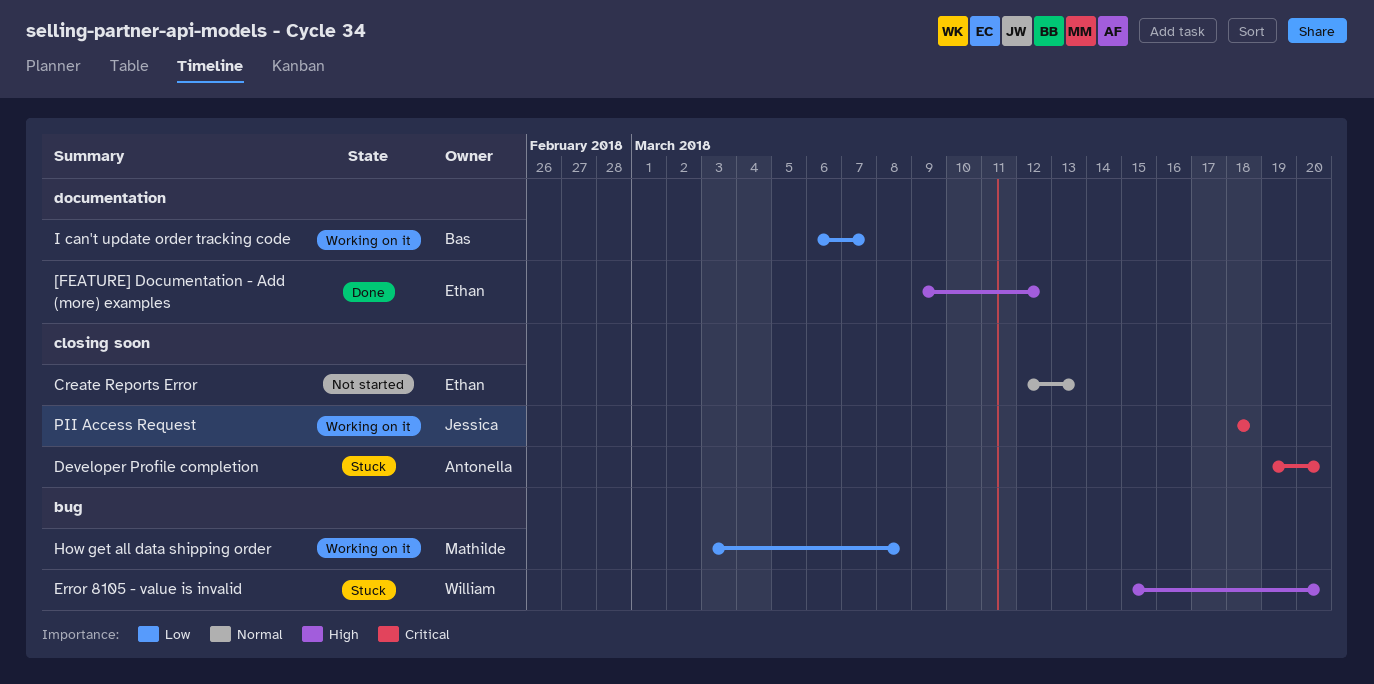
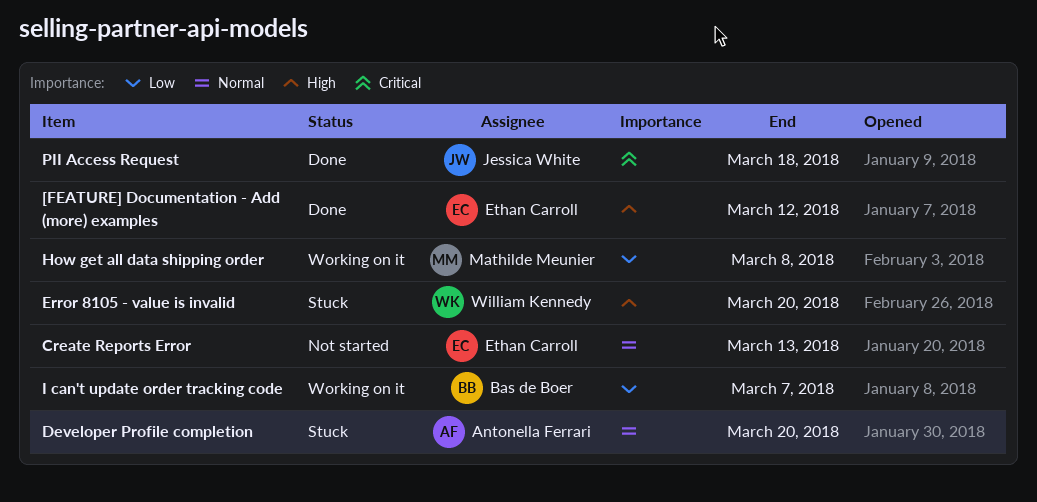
Developer Profile completion, priority: Critical -> Normal
PII Access Request, status: Working on it -> Done

